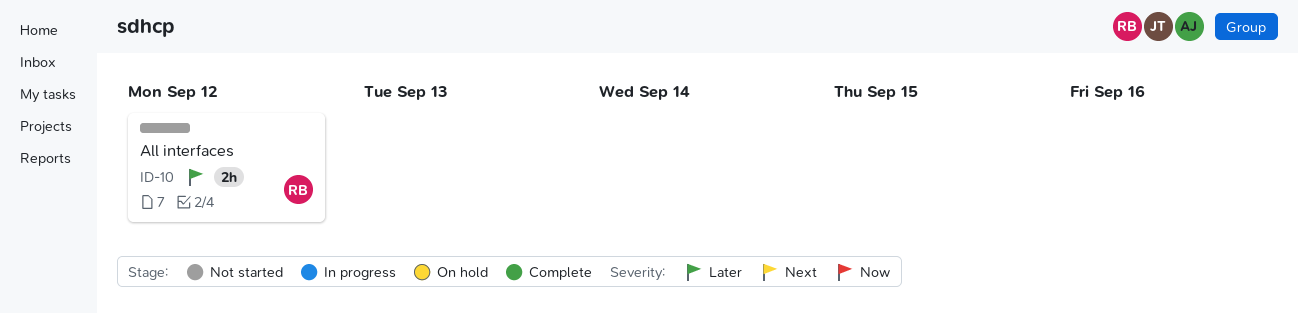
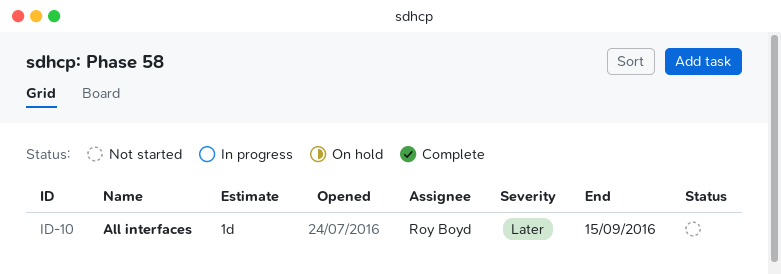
ID-10, estimate: 2h -> 1d
ID-10, due: Sep 12 -> Sep 15

